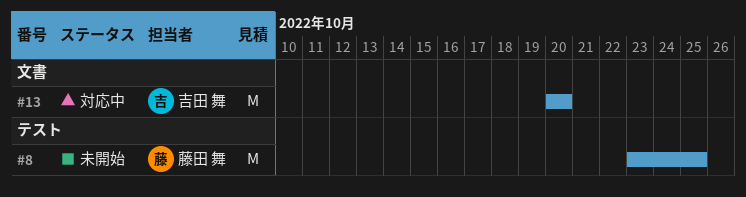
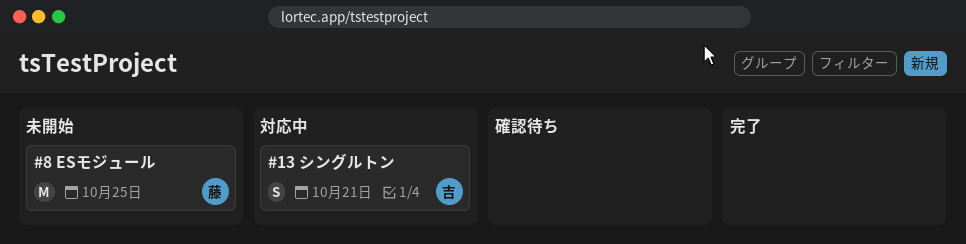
#13, estimate: M -> S
#13, due: Oct 20 -> Oct 21

